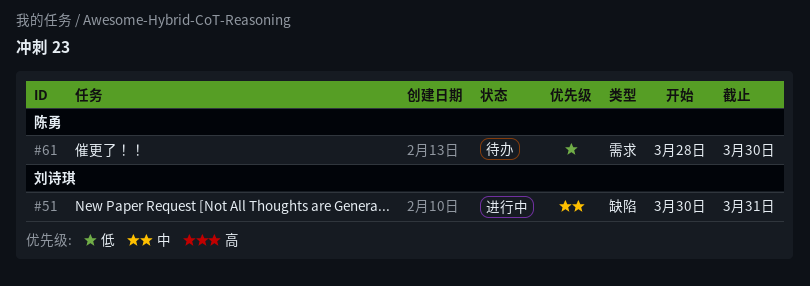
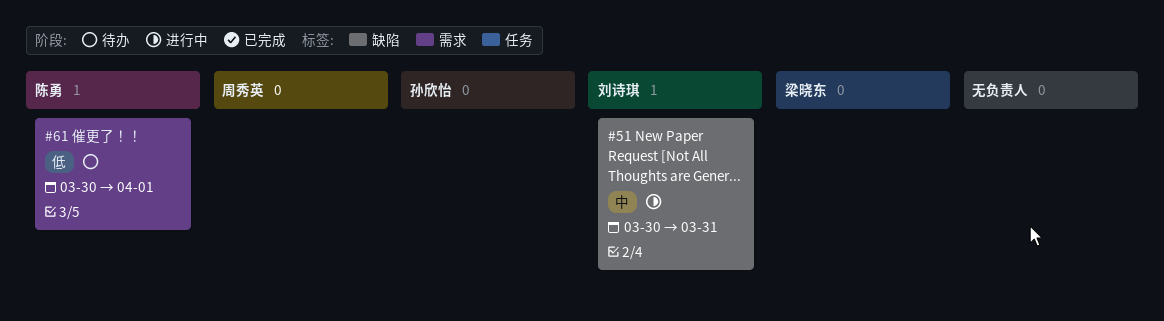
#61, start: Mar 28 -> Mar 30
#61, due: Mar 30 -> Apr 1

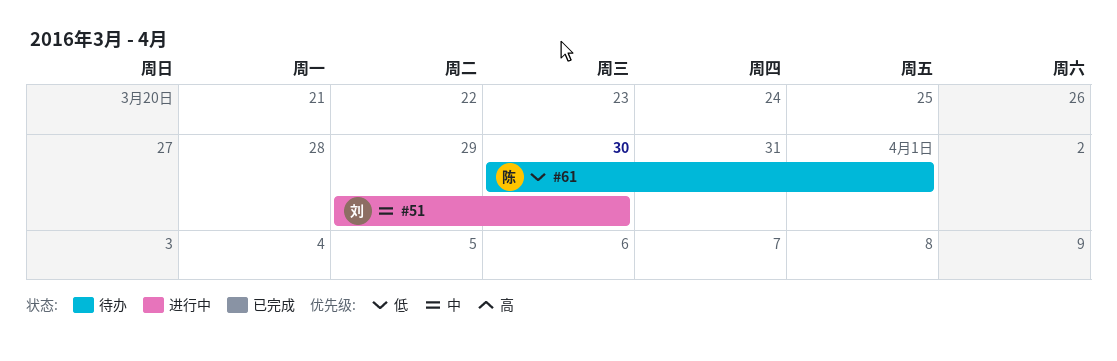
#51, start: Mar 30 -> Mar 29
#51, due: Mar 31 -> Mar 30

